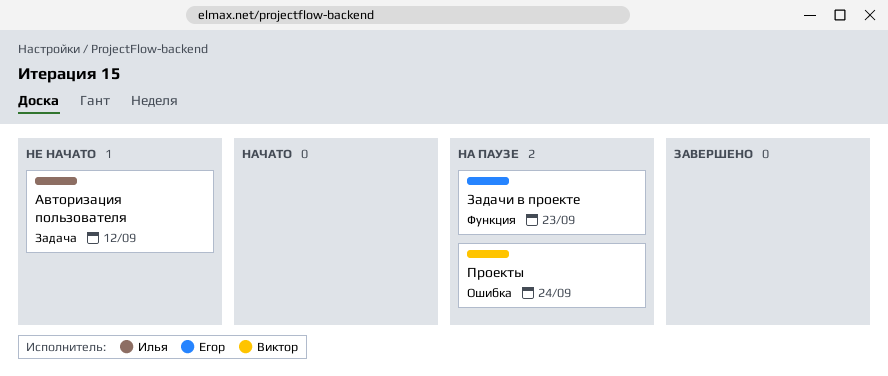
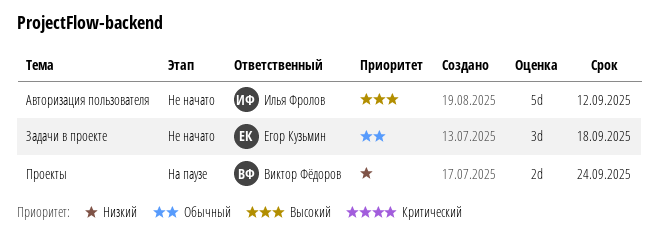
Задачи в проекте, status: На паузе -> Не начато
Задачи в проекте, due: Sep 23 -> Sep 18

